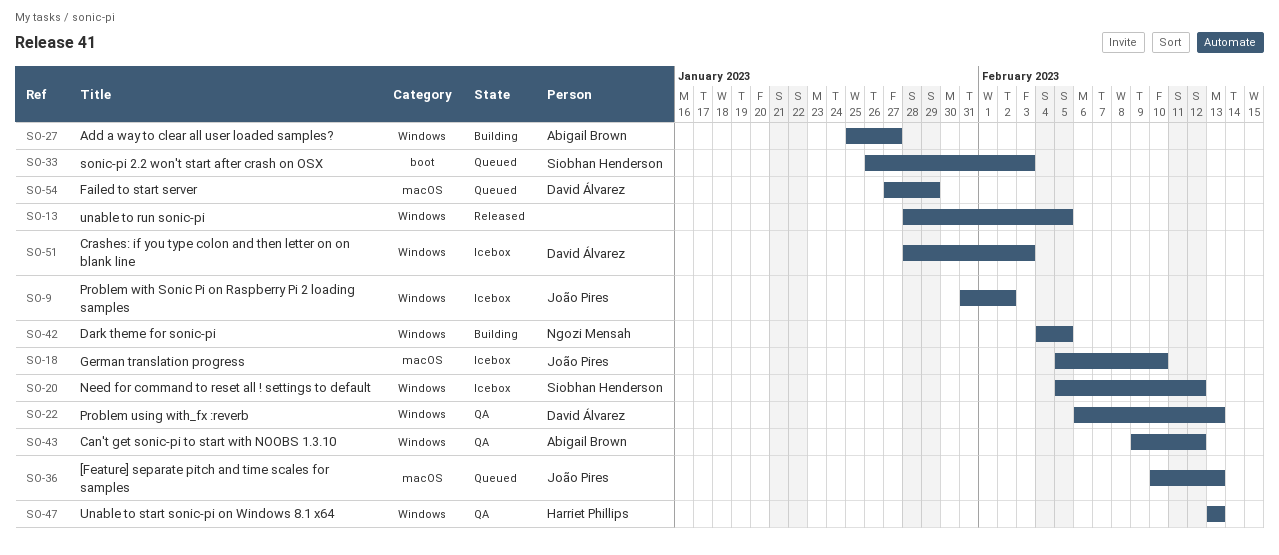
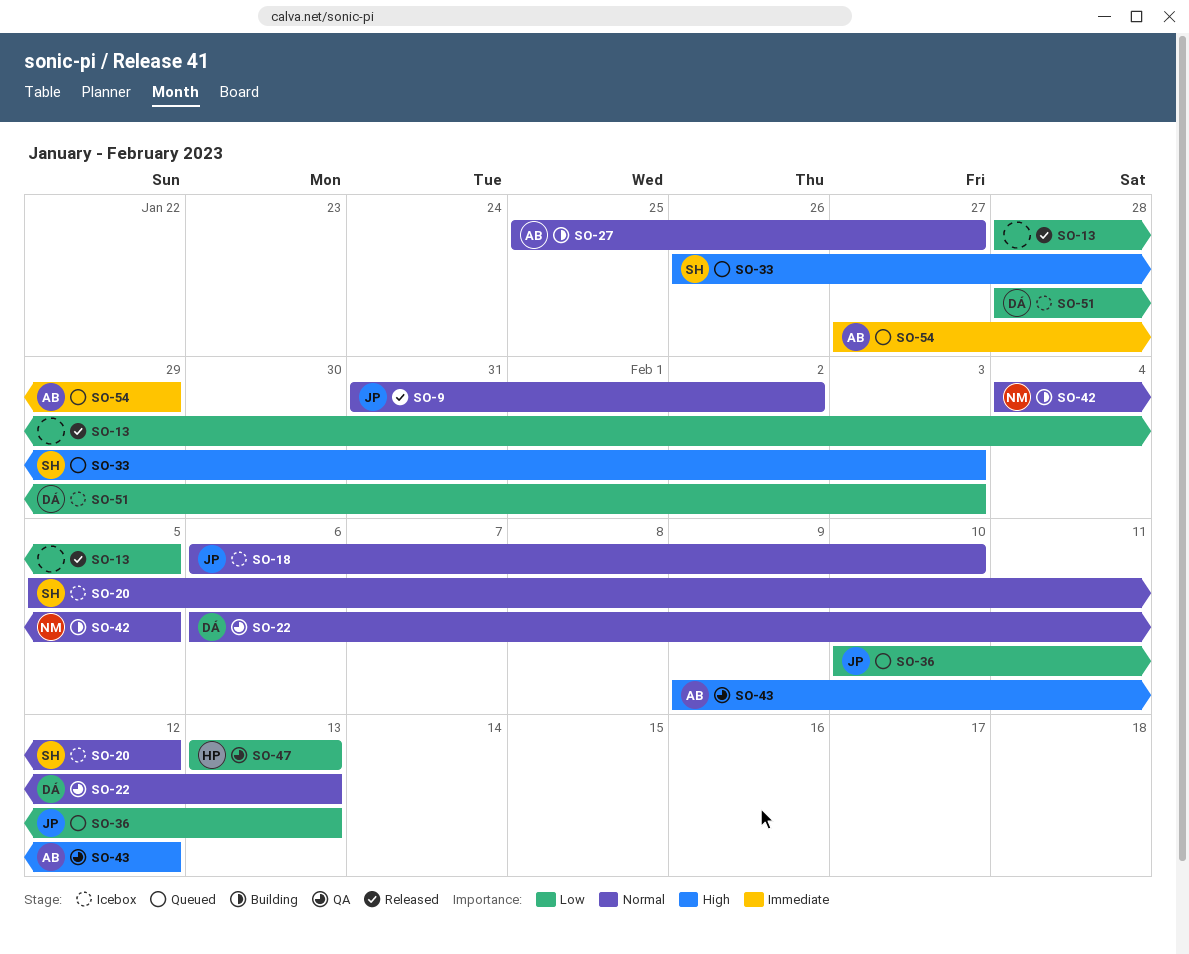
SO-9, status: Icebox -> Released
SO-18, start: Feb 5 -> Feb 6
SO-54, owner: David Álvarez -> Abigail Brown

